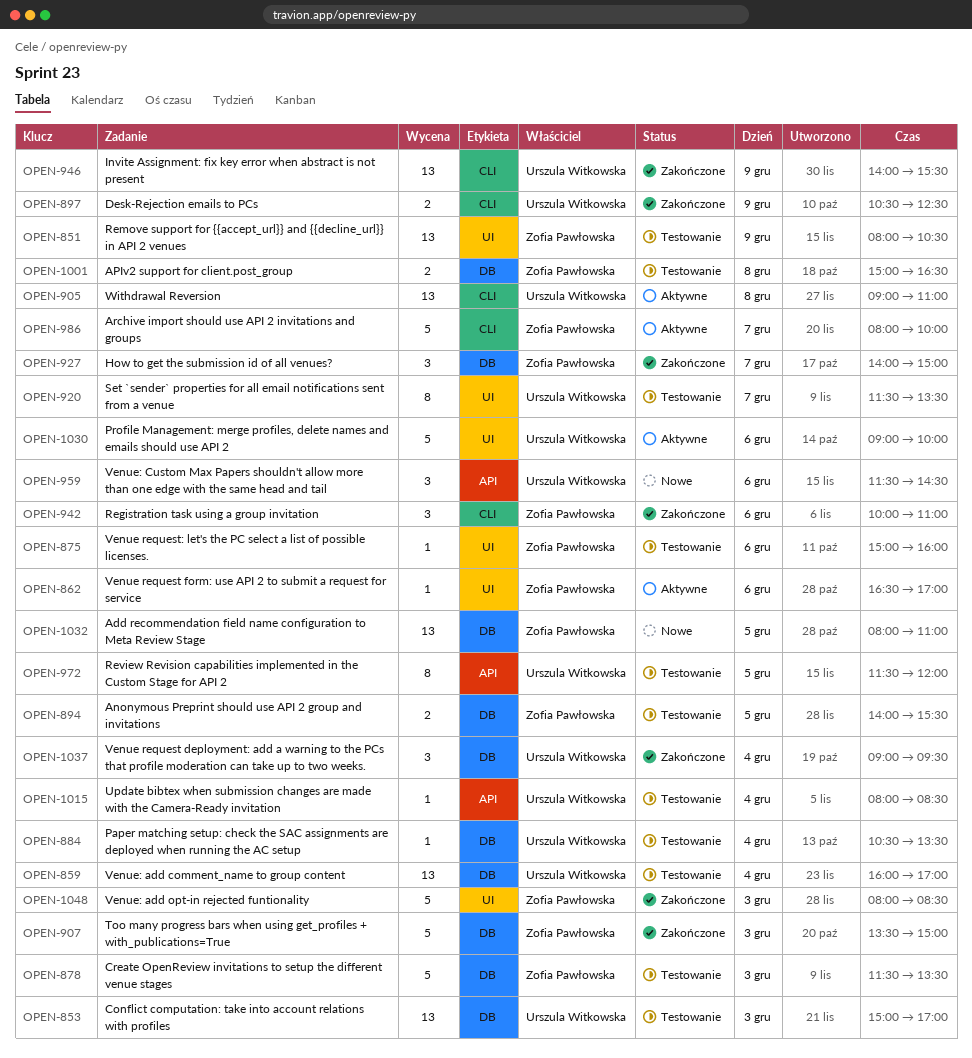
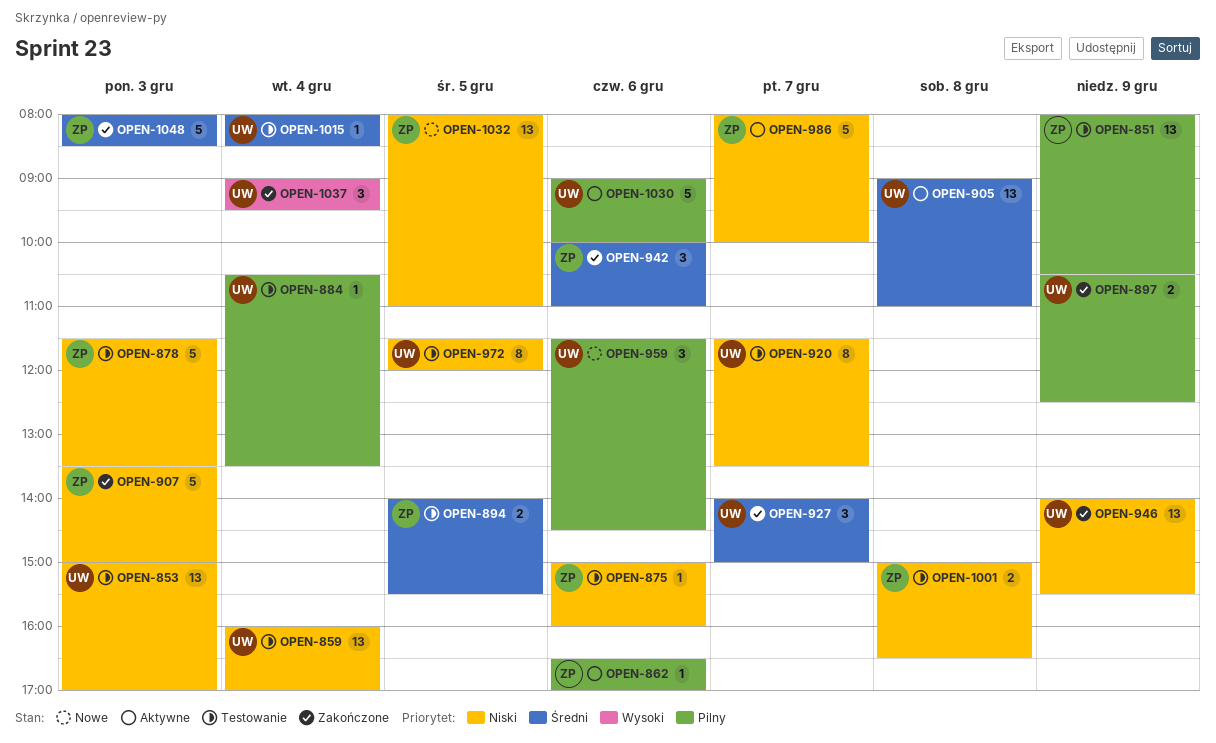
OPEN-927, owner: Zofia Pawłowska -> Urszula Witkowska

